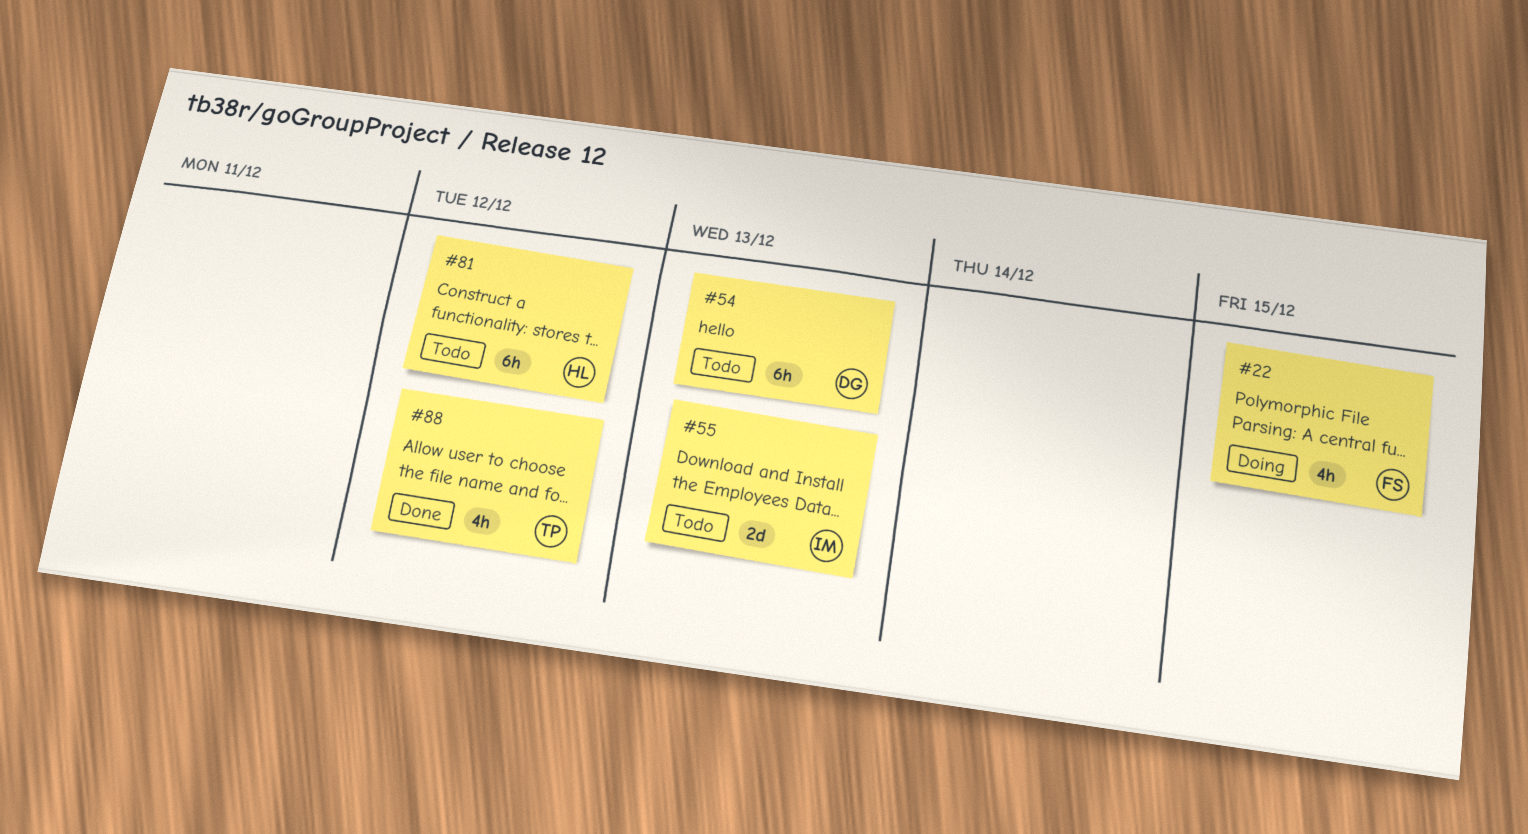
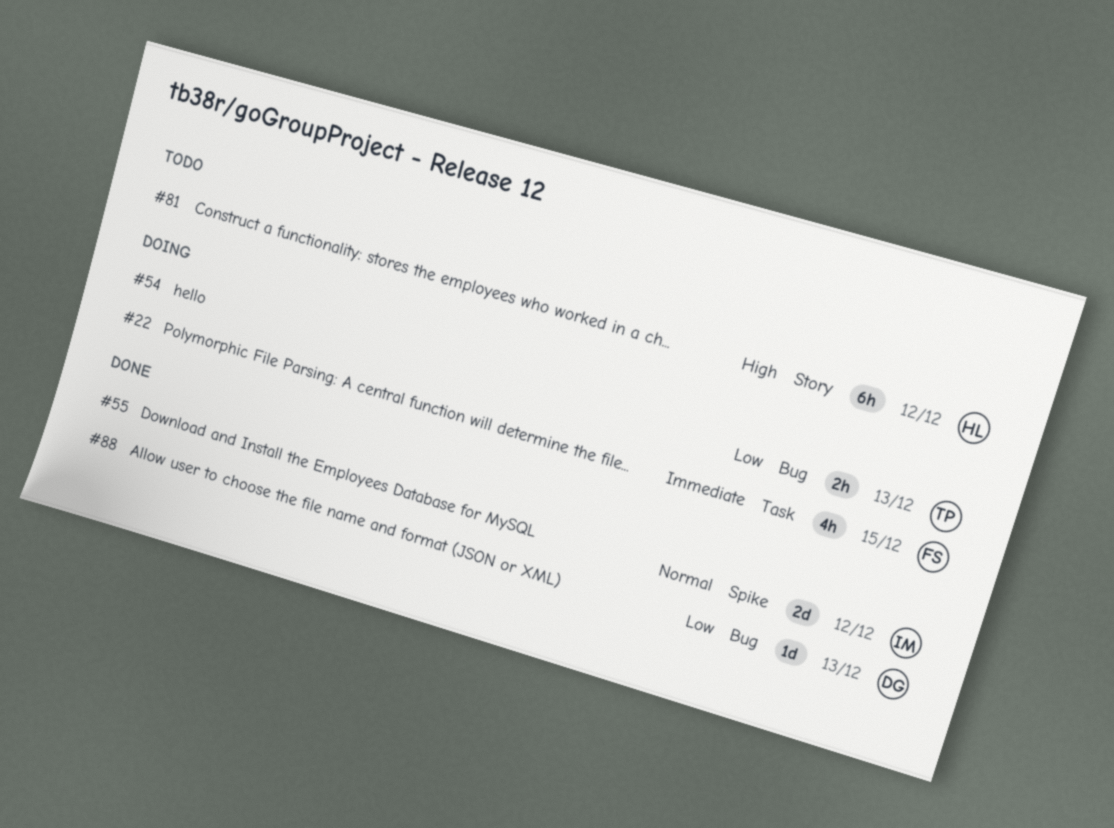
#54, status: Todo -> Doing
#54, owner: DG -> TP
#54, estimate: 6h -> 2h
#55, status: Todo -> Done
#55, due: Dec 13 -> Dec 12
#88, owner: TP -> DG
#88, estimate: 4h -> 1d
#88, due: Dec 12 -> Dec 13

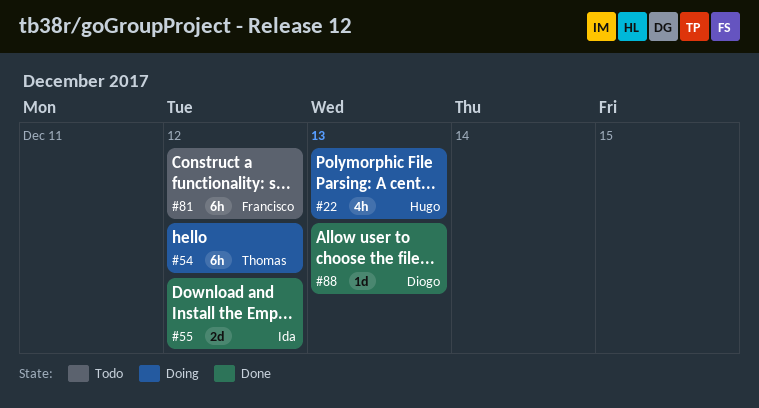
#22, owner: Francisco -> Hugo
#22, due: Dec 15 -> Dec 13
#54, estimate: 2h -> 6h
#54, due: Dec 13 -> Dec 12
#81, owner: Hugo -> Francisco

